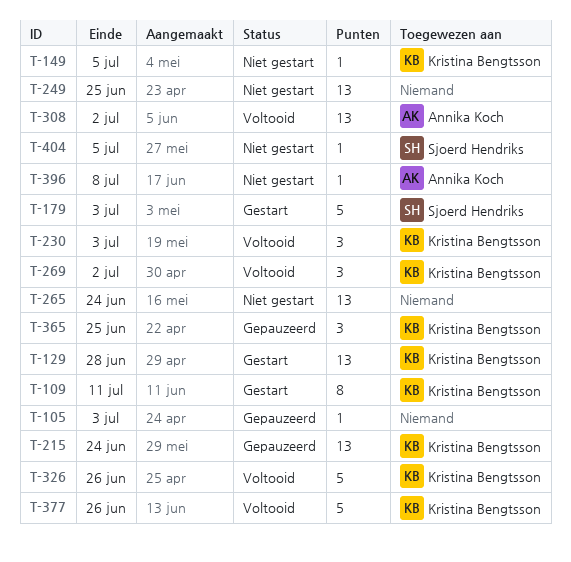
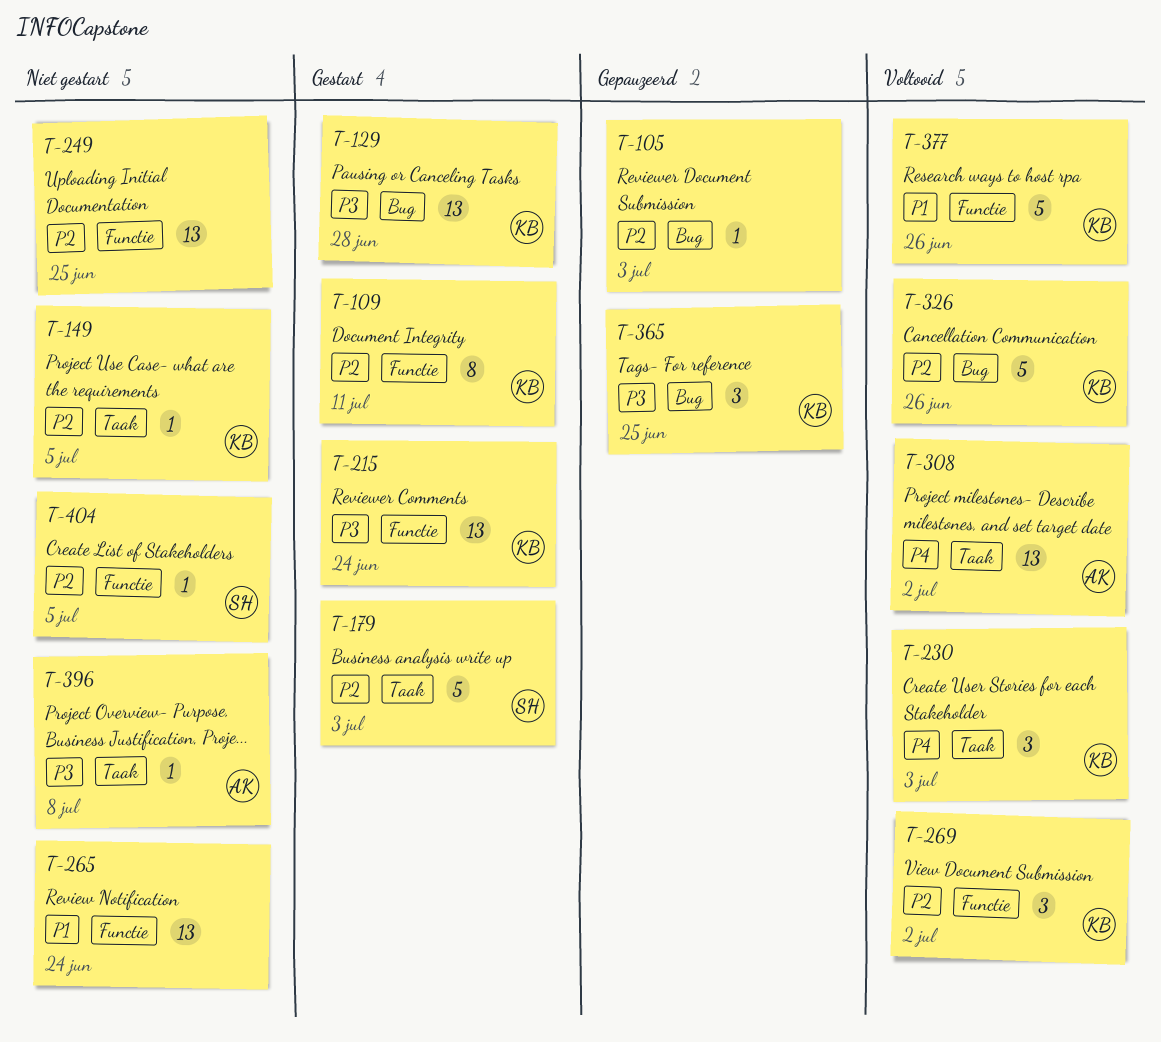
T-215, status: Gepauzeerd -> Gestart

